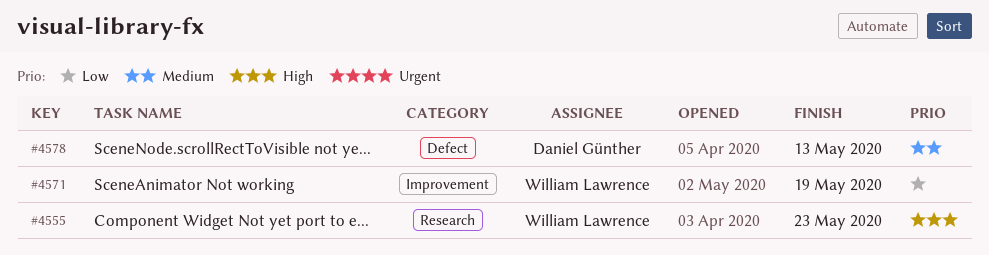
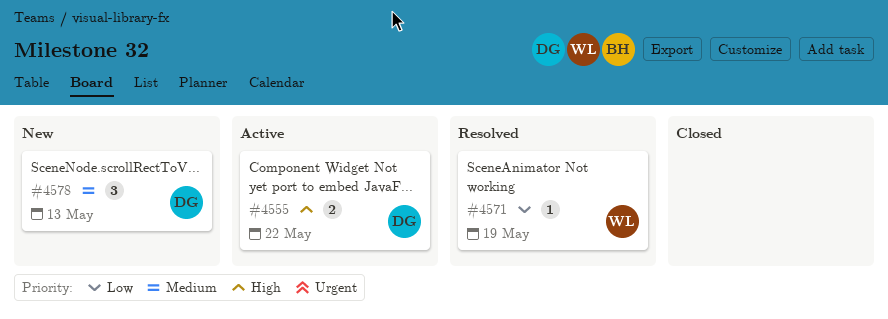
#4555, owner: William Lawrence -> Daniel Günther
#4555, due: May 23 -> May 22

